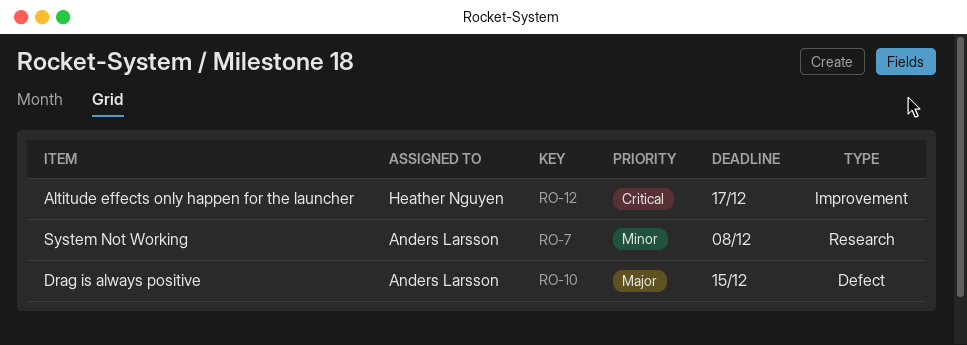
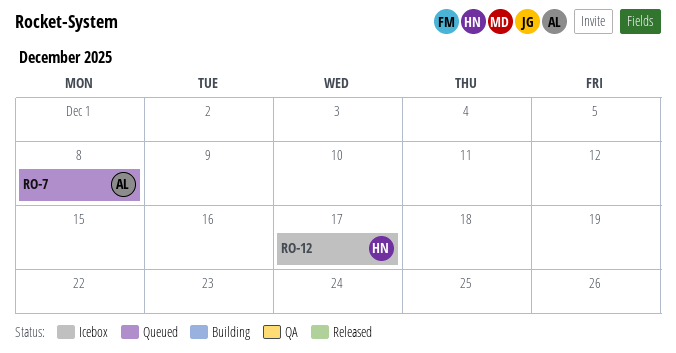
RO-10: present -> none

